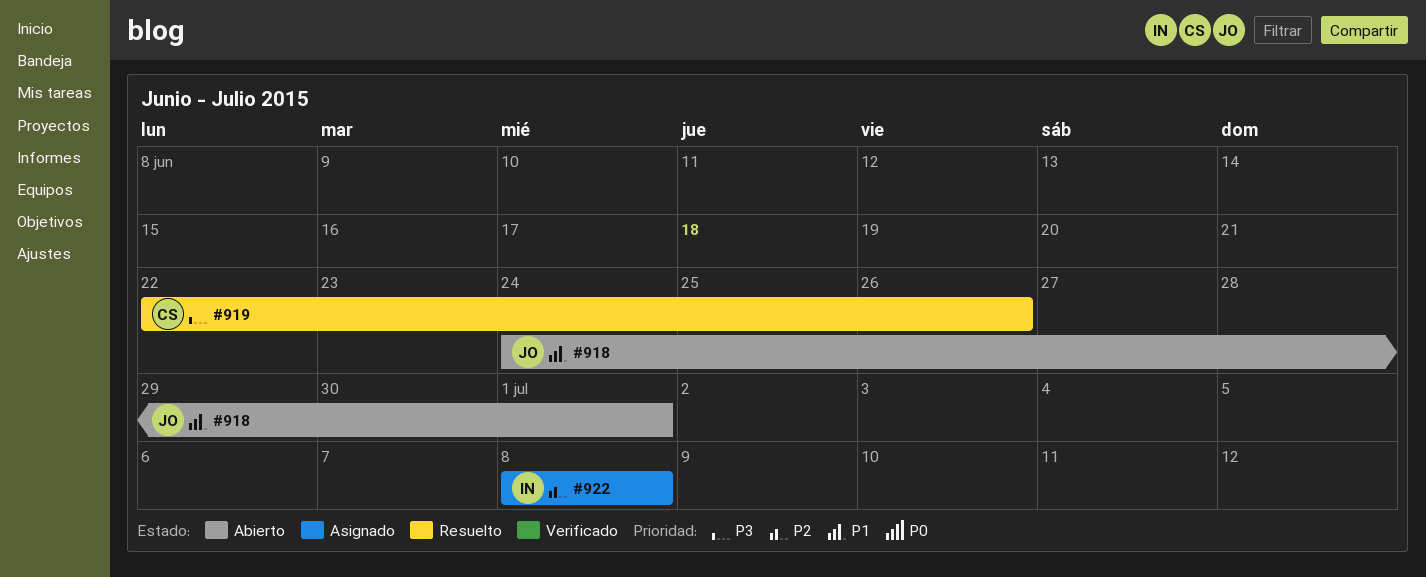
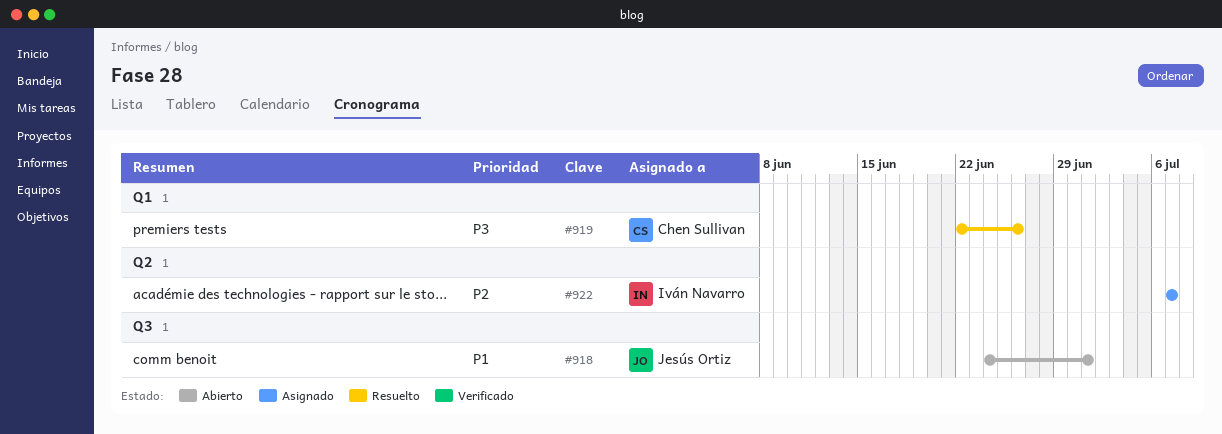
#922, start: Jul 8 -> Jul 7
#922, due: Jul 8 -> Jul 7

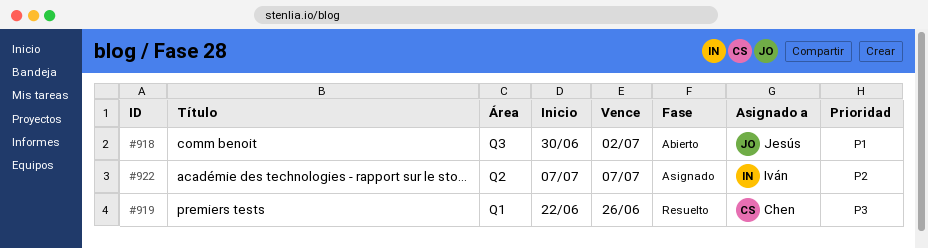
#918, start: Jun 24 -> Jun 30
#918, due: Jul 1 -> Jul 2

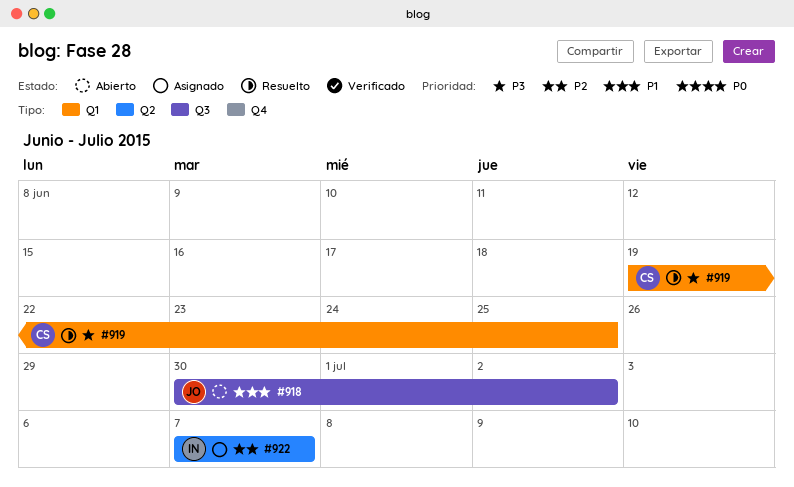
#919, start: Jun 22 -> Jun 19
#919, due: Jun 26 -> Jun 25

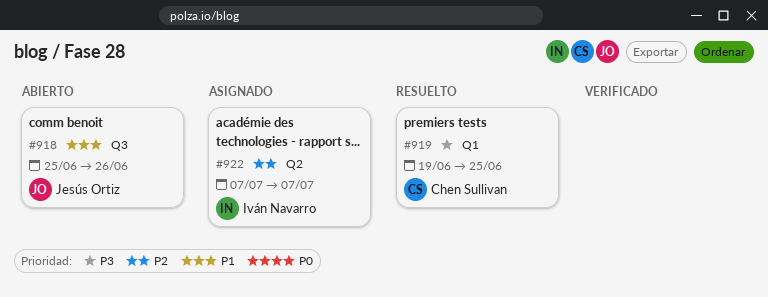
#918, start: Jun 30 -> Jun 25
#918, due: Jul 2 -> Jun 26

